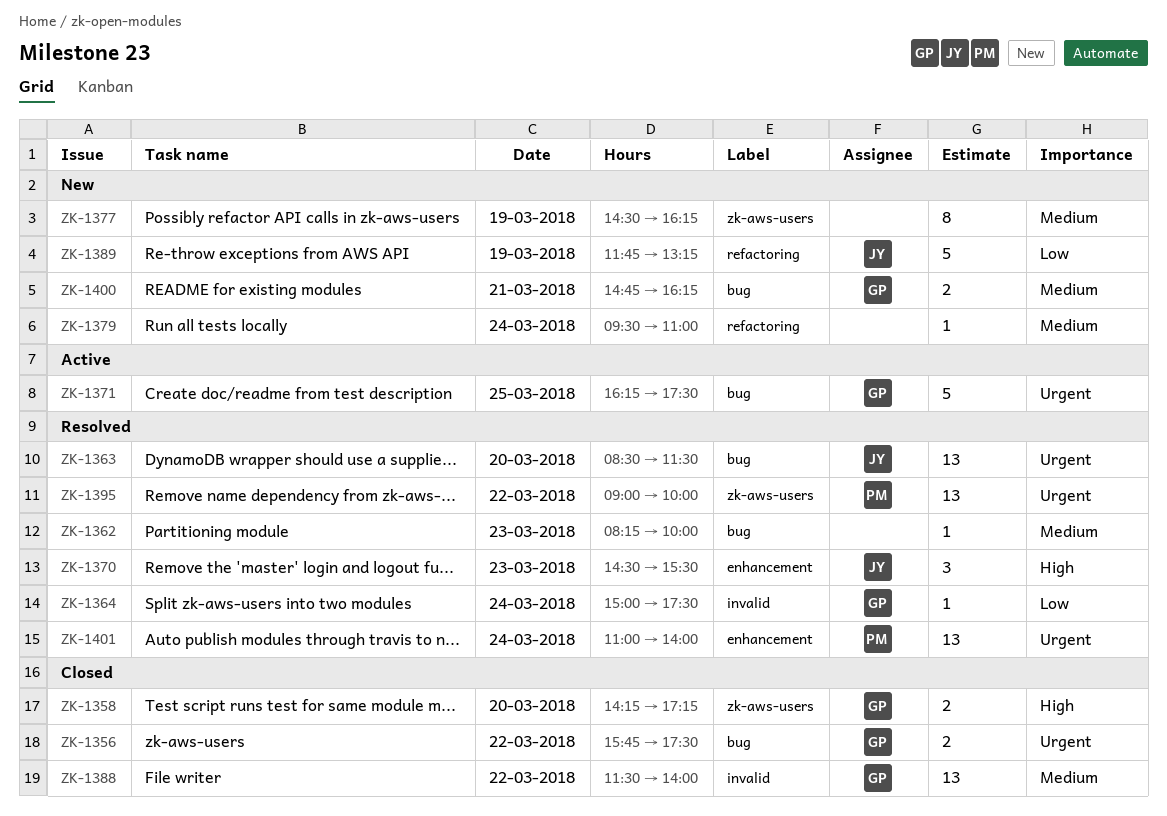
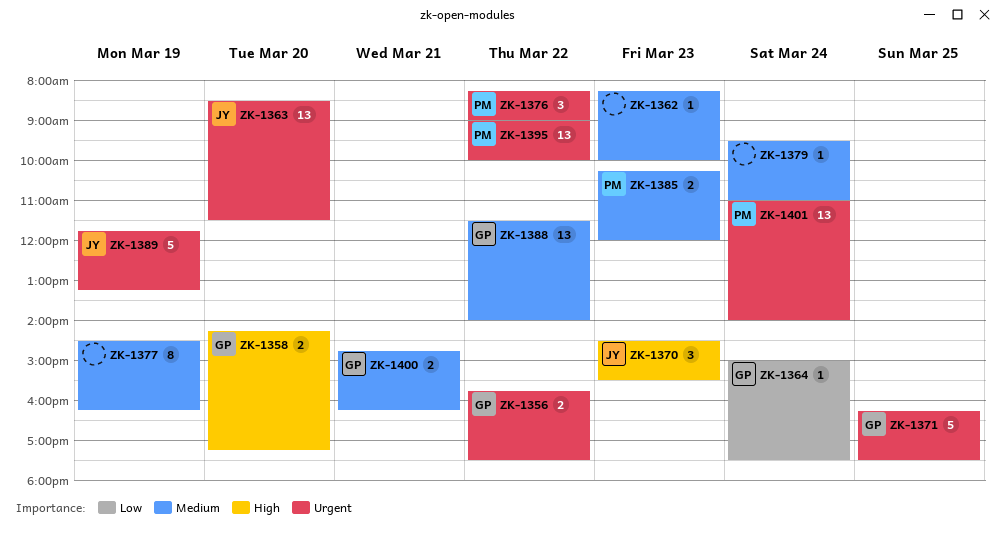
ZK-1376: none -> present
ZK-1385: none -> present
ZK-1389, priority: Low -> Urgent

